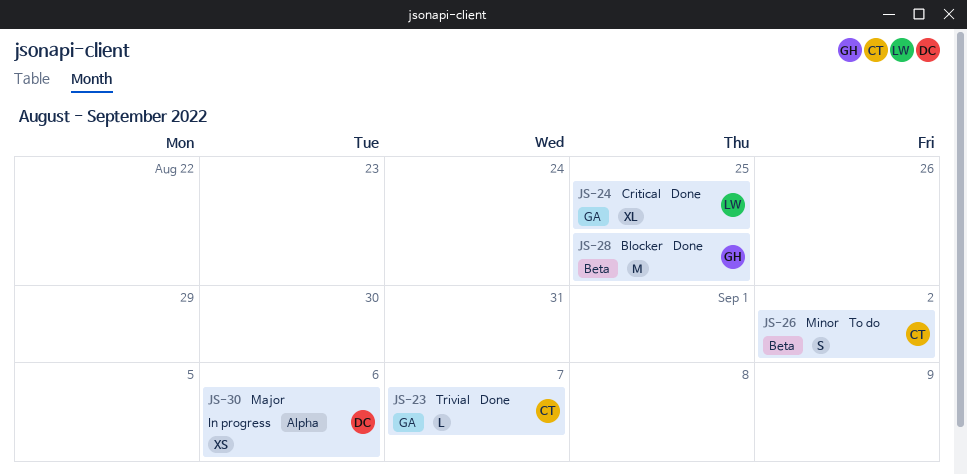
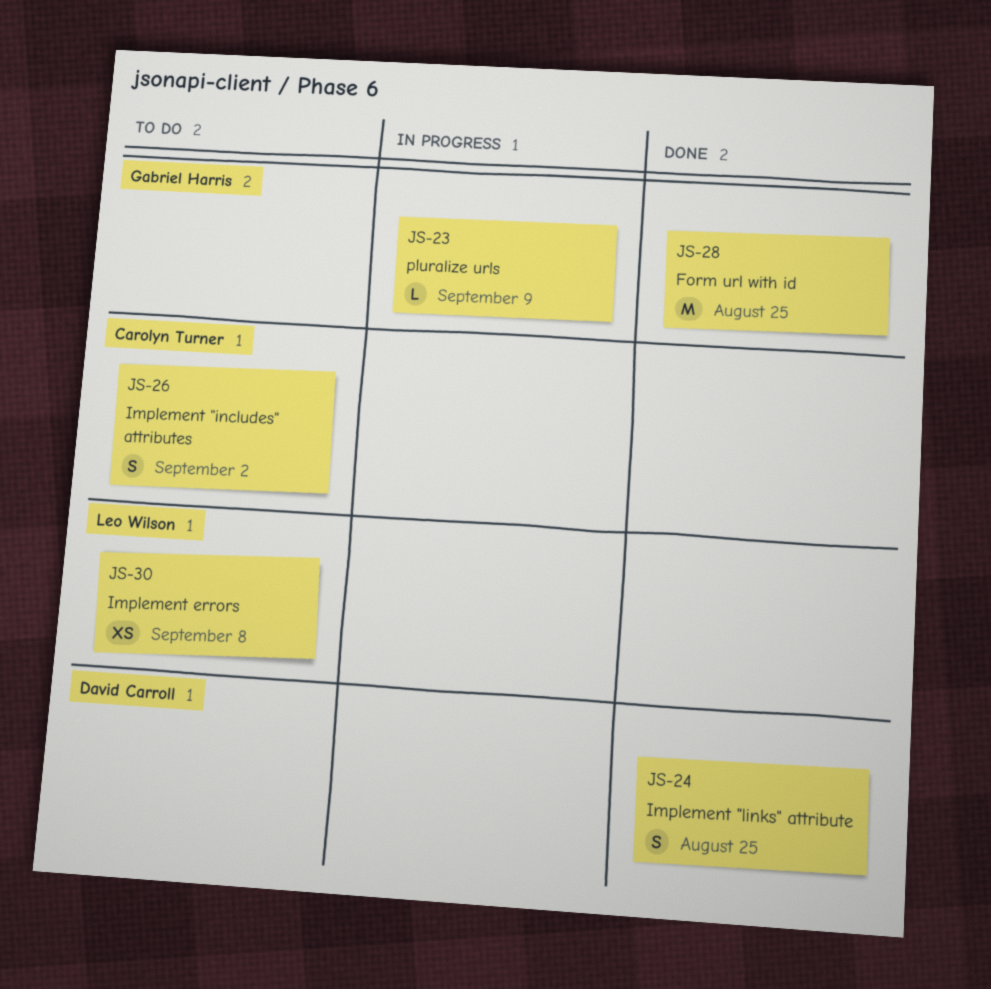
JS-23, status: Done -> In progress
JS-23, owner: Carolyn Turner -> Gabriel Harris
JS-23, due: Sep 7 -> Sep 9
JS-24, owner: Leo Wilson -> David Carroll
JS-24, estimate: XL -> S
JS-30, status: In progress -> To do
JS-30, owner: David Carroll -> Leo Wilson
JS-30, due: Sep 6 -> Sep 8

